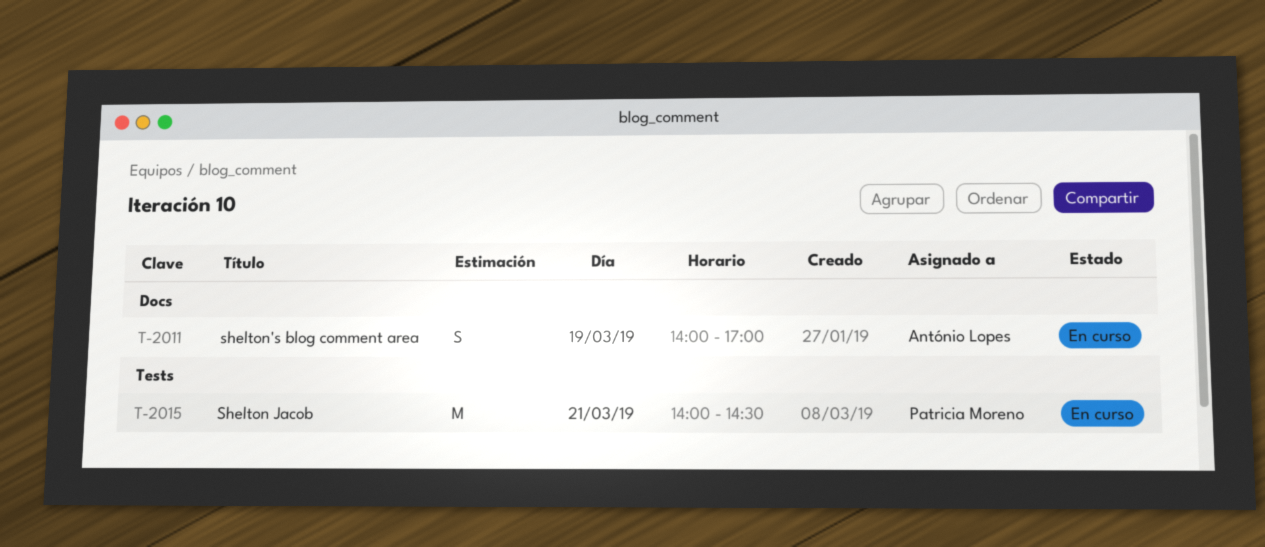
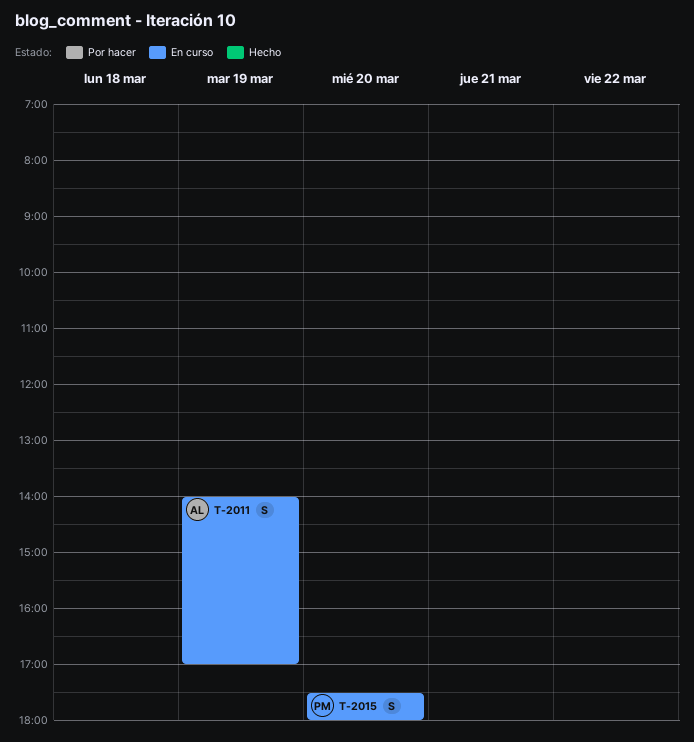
T-2015, estimate: M -> S
T-2015, day: Mar 21 -> Mar 20
T-2015, begins: 14:00 -> 17:30
T-2015, ends: 14:30 -> 18:00

